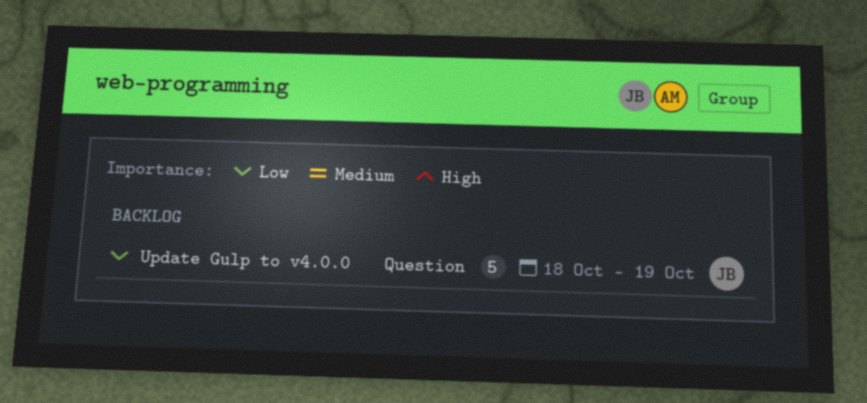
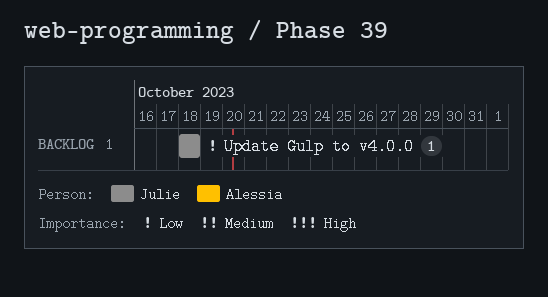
Update Gulp to v4.0.0, estimate: 5 -> 1
Update Gulp to v4.0.0, due: Oct 19 -> Oct 18

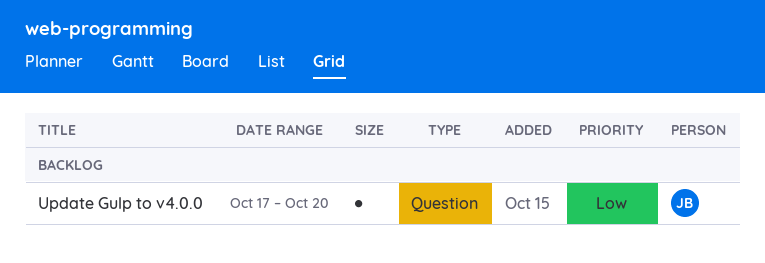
Update Gulp to v4.0.0, start: Oct 18 -> Oct 17
Update Gulp to v4.0.0, due: Oct 18 -> Oct 20

